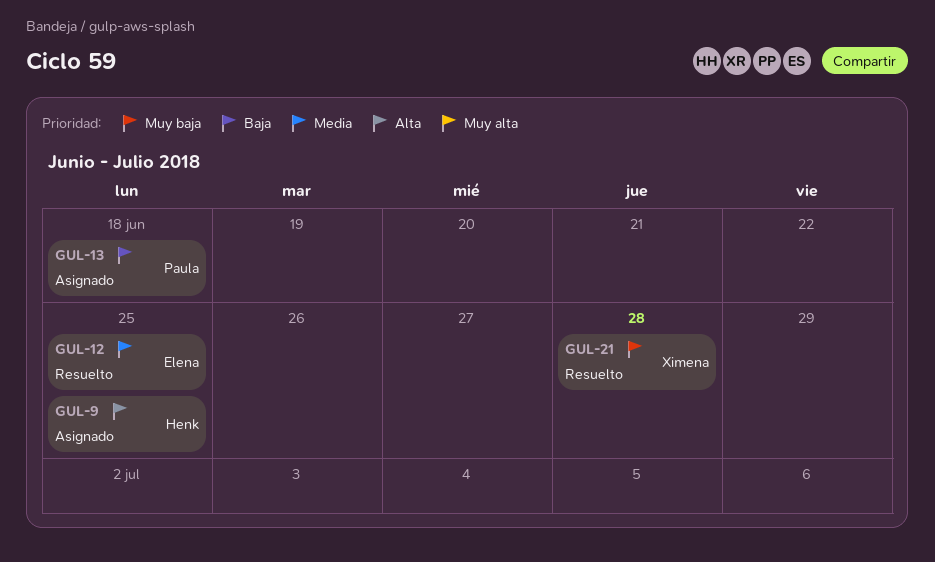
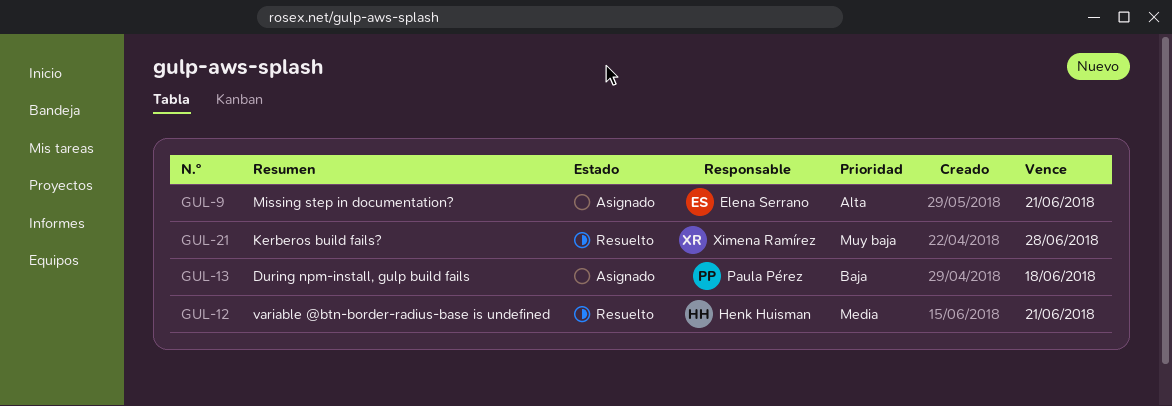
GUL-9, owner: Henk Huisman -> Elena Serrano
GUL-9, due: Jun 25 -> Jun 21
GUL-12, owner: Elena Serrano -> Henk Huisman
GUL-12, due: Jun 25 -> Jun 21

